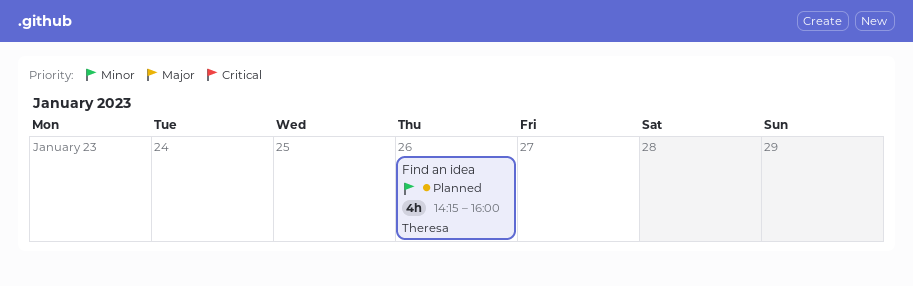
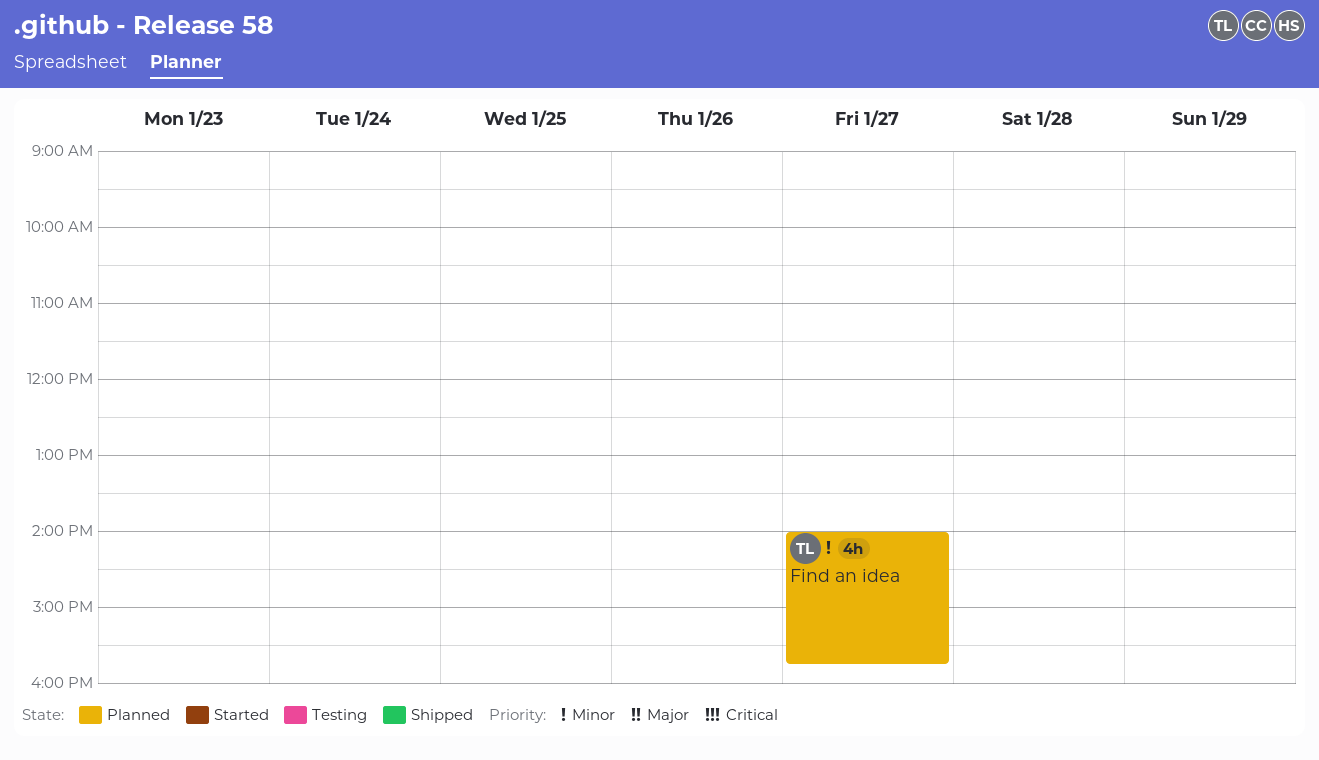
Find an idea, day: Jan 26 -> Jan 27
Find an idea, begins: 14:15 -> 14:00
Find an idea, ends: 16:00 -> 15:45

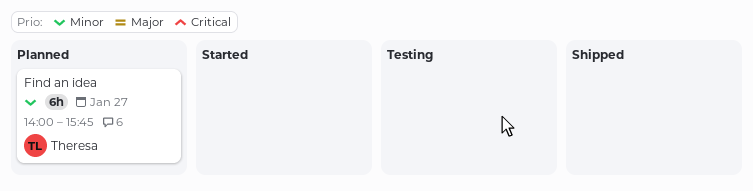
Find an idea, estimate: 4h -> 6h

